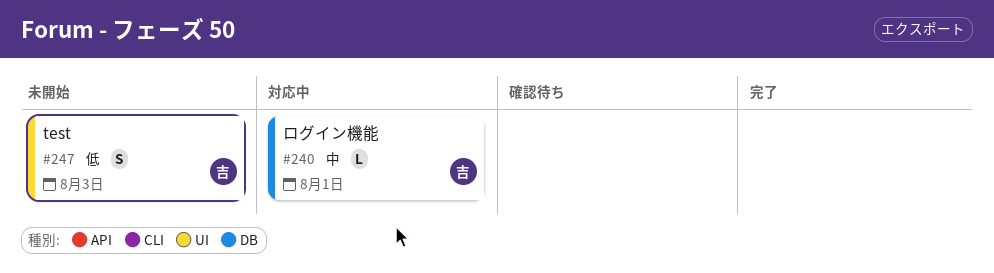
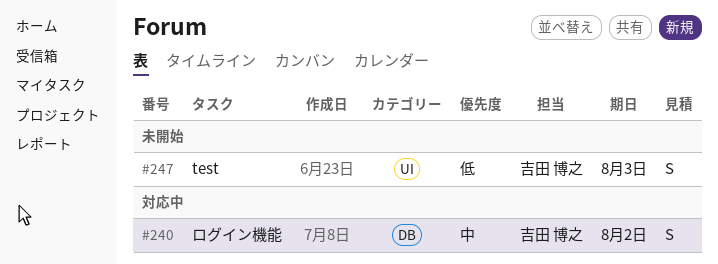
#240, estimate: L -> S
#240, due: Aug 1 -> Aug 2

